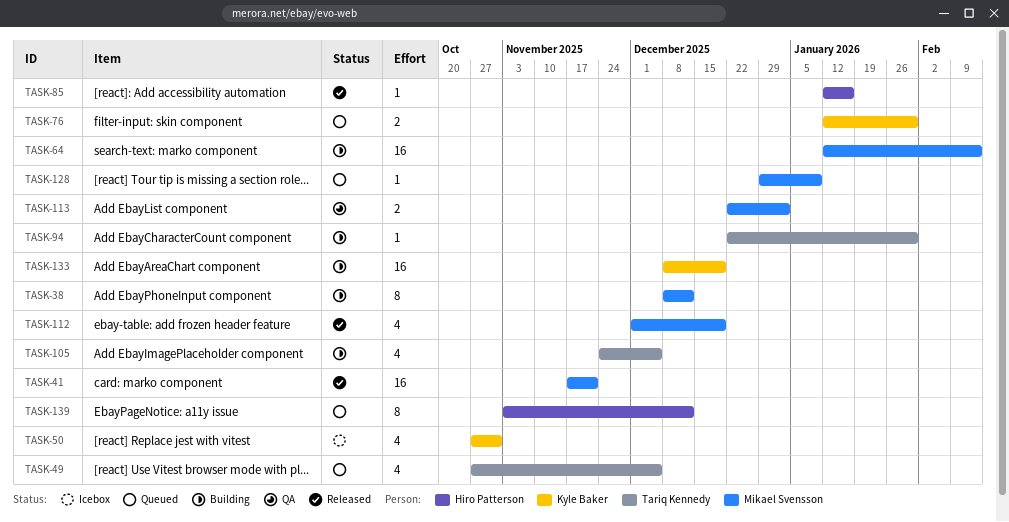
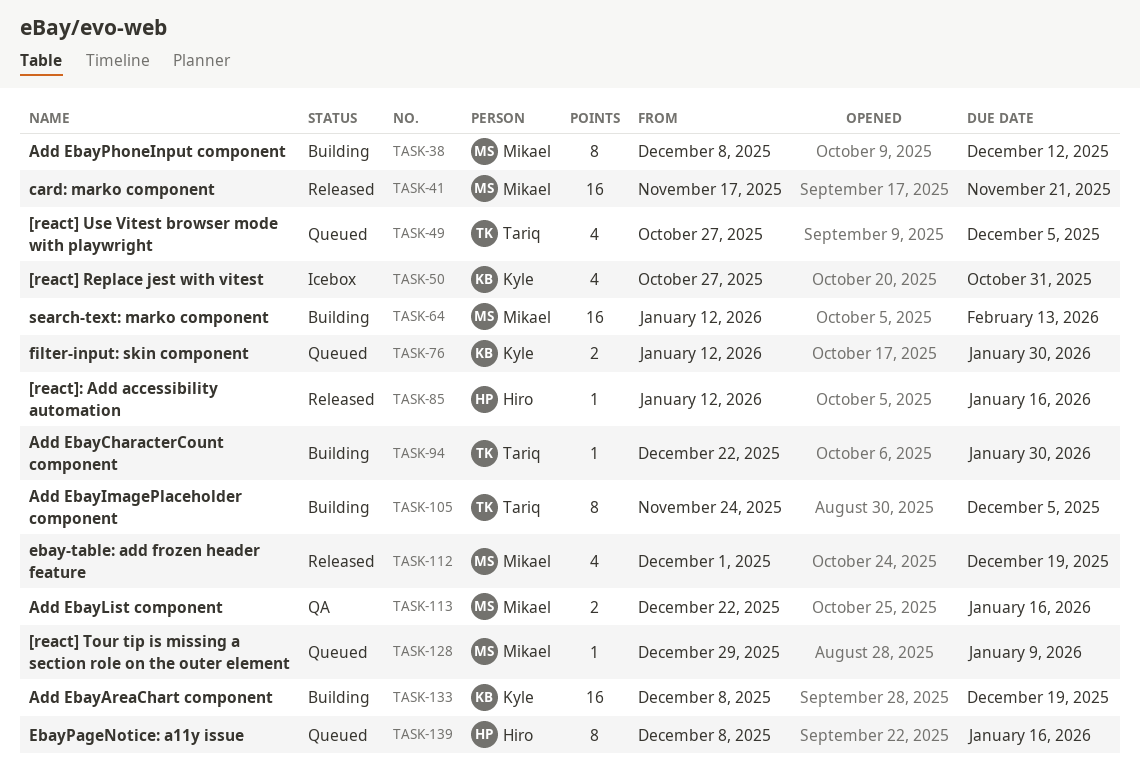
TASK-105, estimate: 4 -> 8
TASK-113, due: Jan 2 -> Jan 16
TASK-139, start: Nov 3 -> Dec 8
TASK-139, due: Dec 12 -> Jan 16

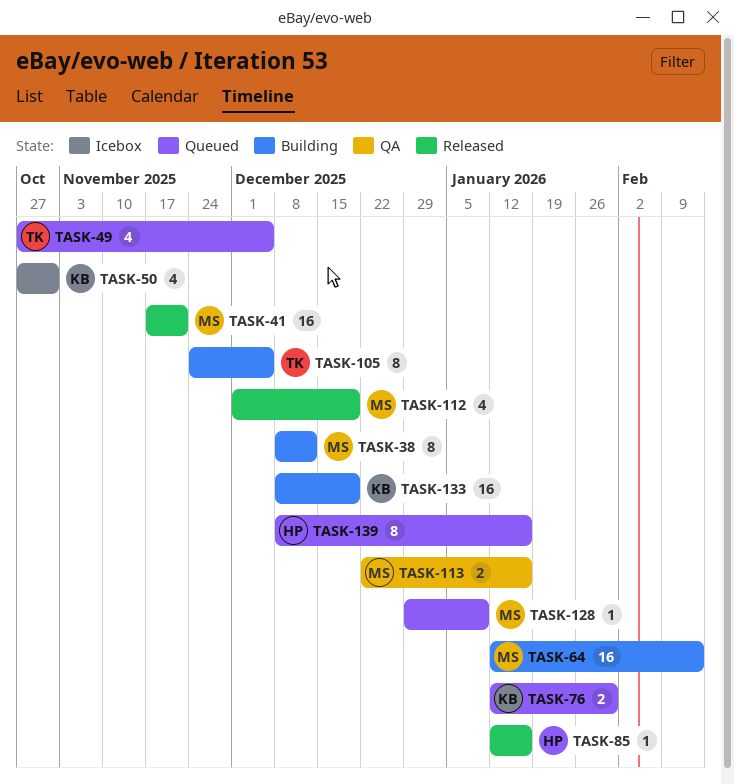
TASK-94: present -> none

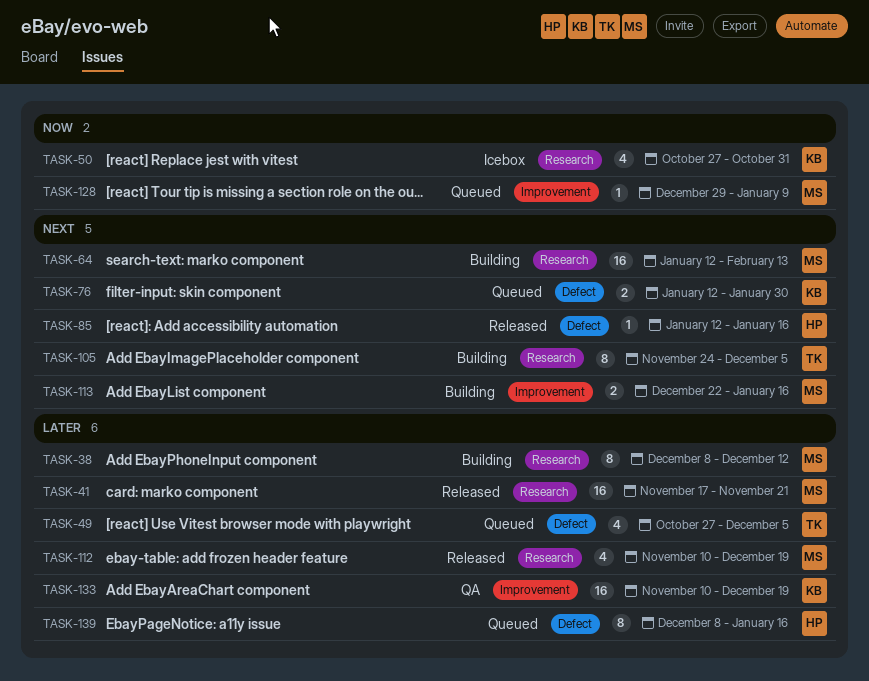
TASK-112, start: Dec 1 -> Nov 10
TASK-113, status: QA -> Building
TASK-133, status: Building -> QA
TASK-133, start: Dec 8 -> Nov 10

